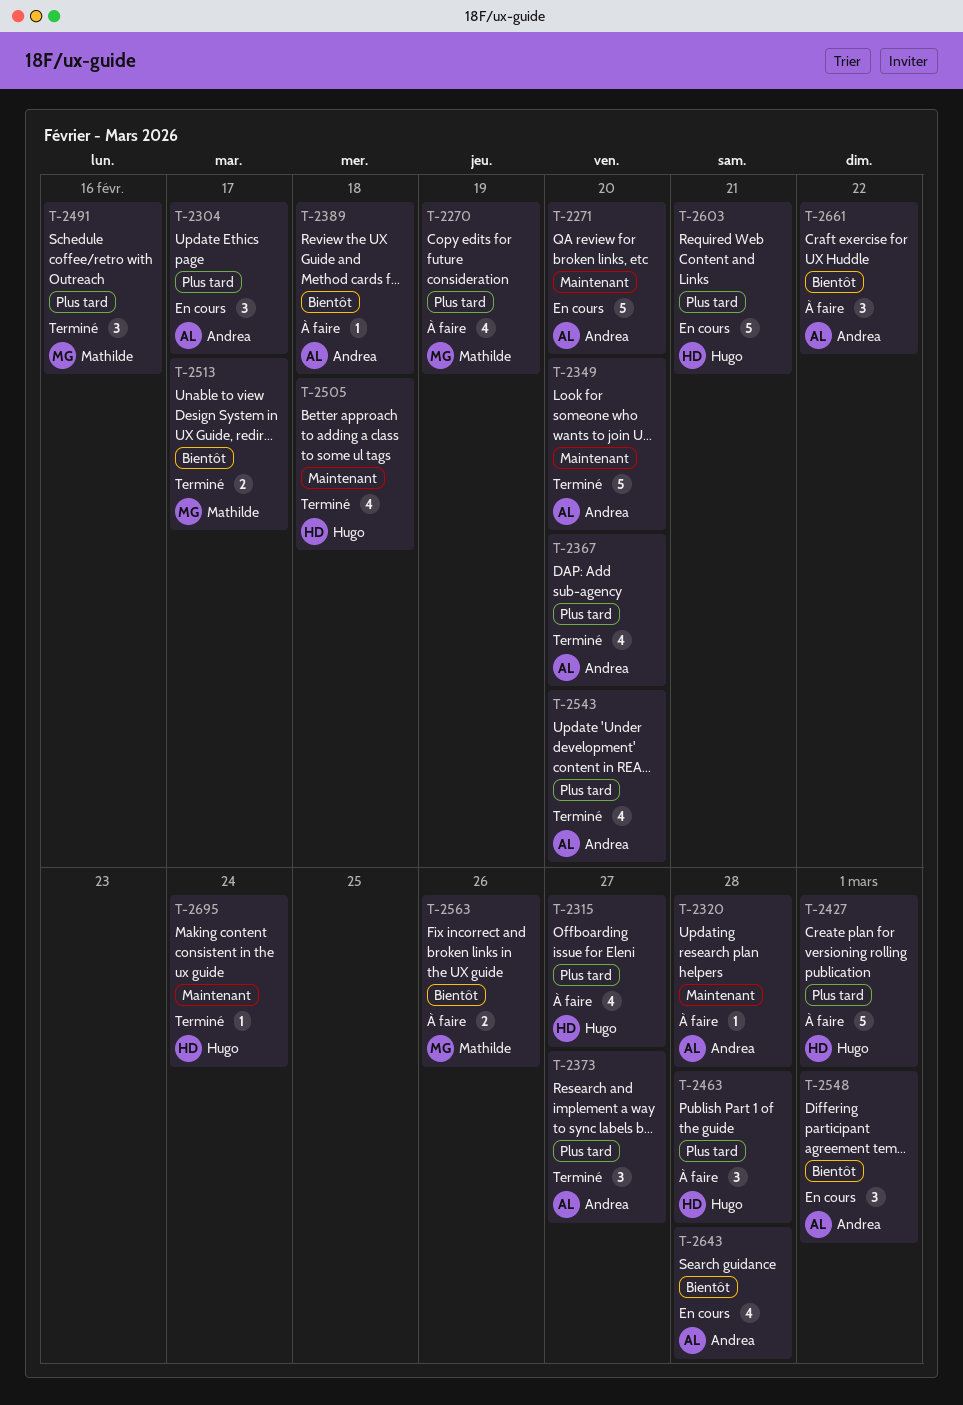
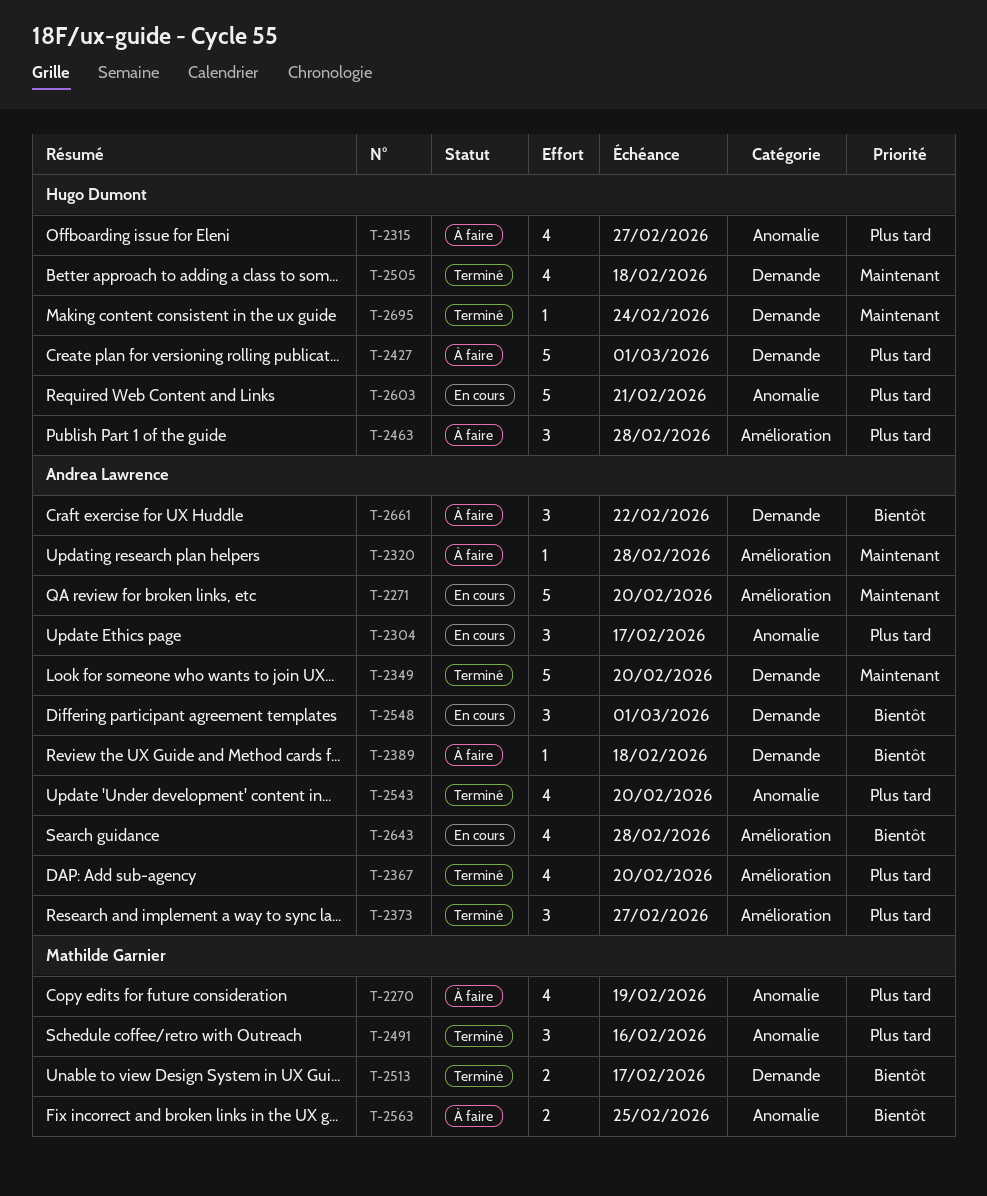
T-2563, due: Feb 26 -> Feb 25

